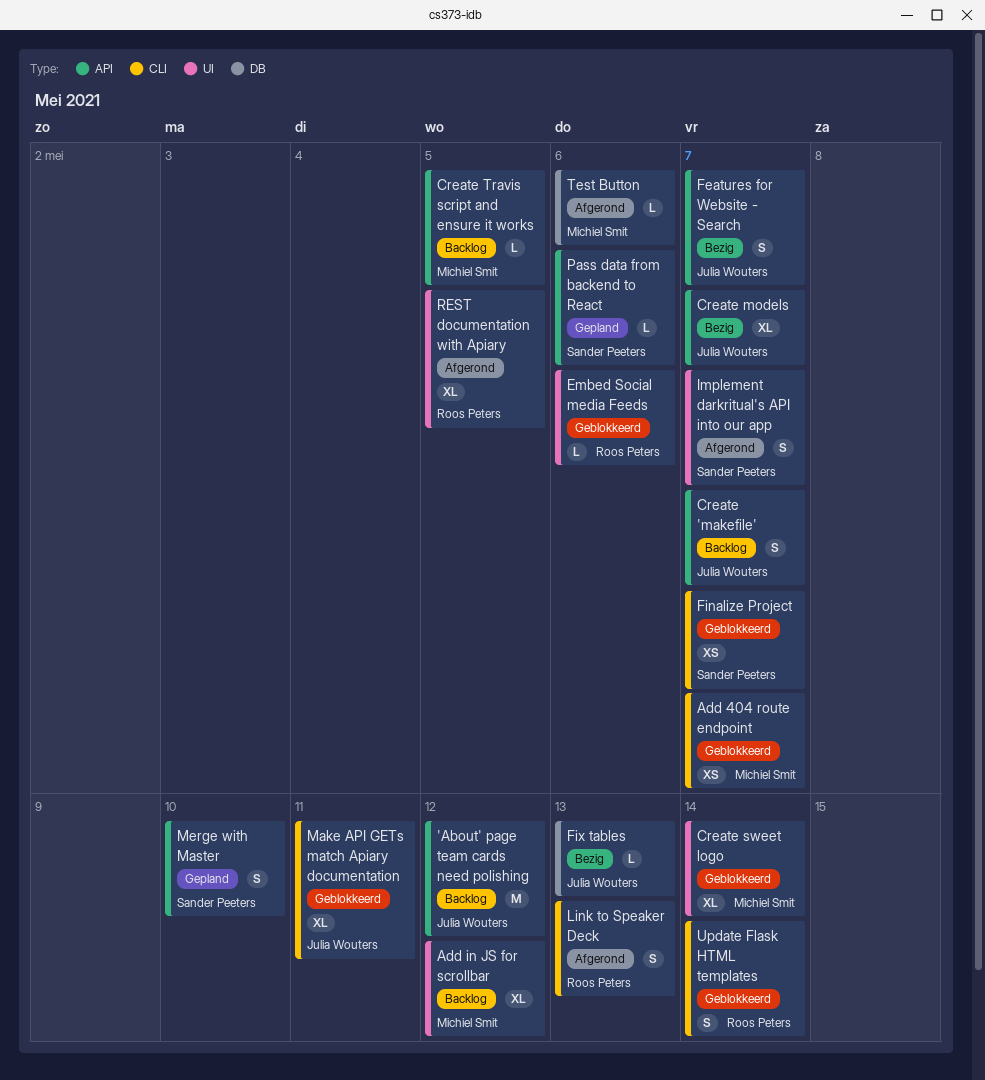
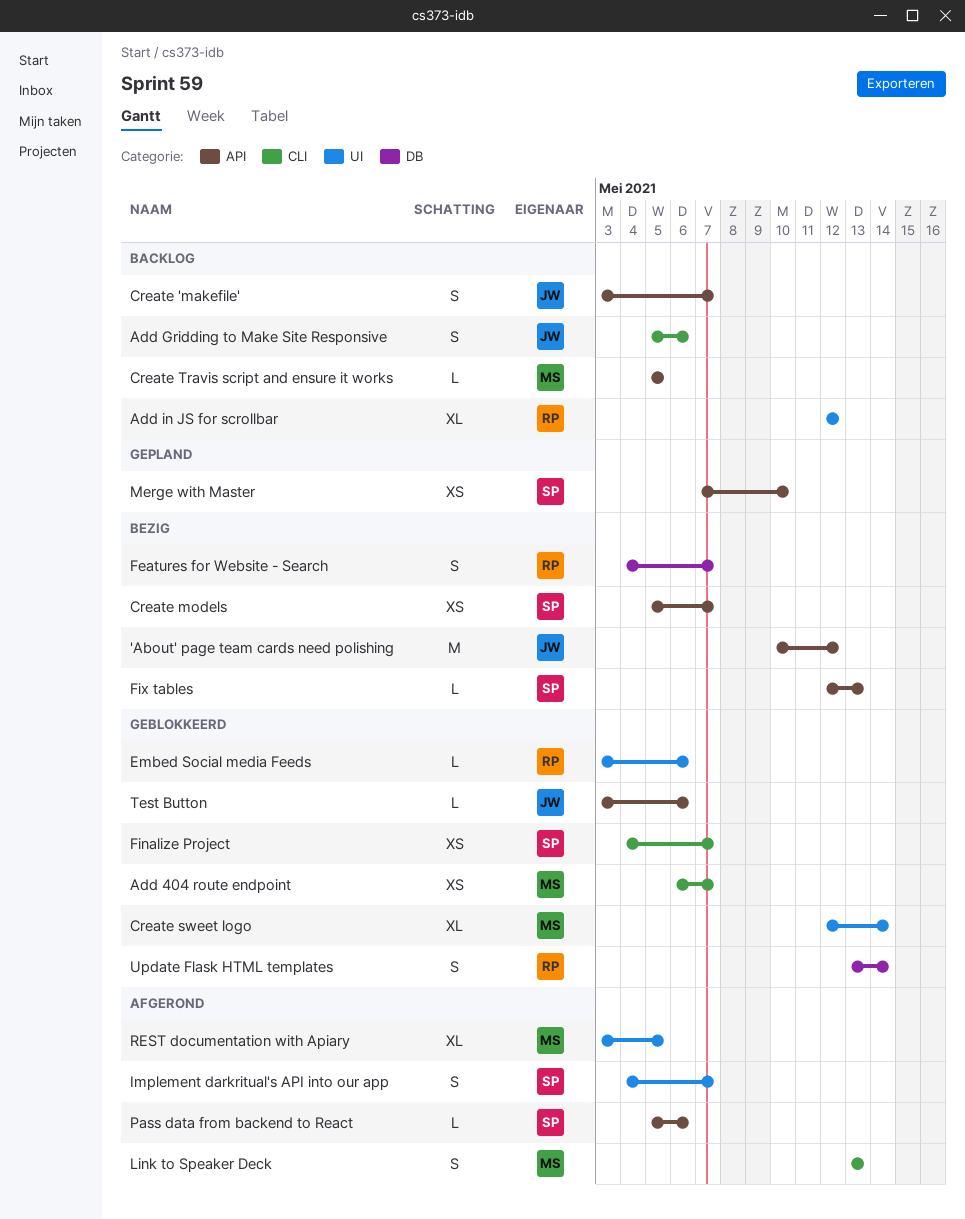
'About' page team cards need polishing, status: Backlog -> Bezig
Add Gridding to Make Site Responsive: none -> present
Add in JS for scrollbar, owner: Michiel Smit -> Roos Peters
Create models, owner: Julia Wouters -> Sander Peeters
Create models, estimate: XL -> XS
Features for Website - Search, owner: Julia Wouters -> Roos Peters
Features for Website - Search, label: API -> DB
Fix tables, owner: Julia Wouters -> Sander Peeters
Fix tables, label: DB -> API
Link to Speaker Deck, owner: Roos Peters -> Michiel Smit
Make API GETs match Apiary documentation: present -> none
Merge with Master, estimate: S -> XS
Pass data from backend to React, status: Gepland -> Afgerond
REST documentation with Apiary, owner: Roos Peters -> Michiel Smit
Test Button, status: Afgerond -> Geblokkeerd
Test Button, owner: Michiel Smit -> Julia Wouters
Test Button, label: DB -> API
Update Flask HTML templates, label: CLI -> DB

